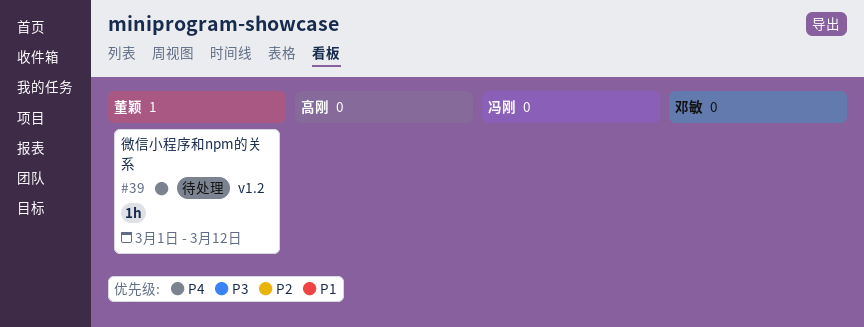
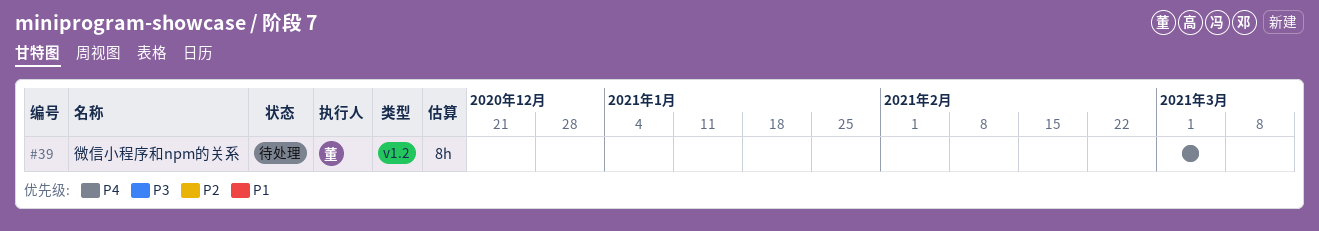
#39, estimate: 1h -> 8h
#39, due: Mar 12 -> Mar 5

